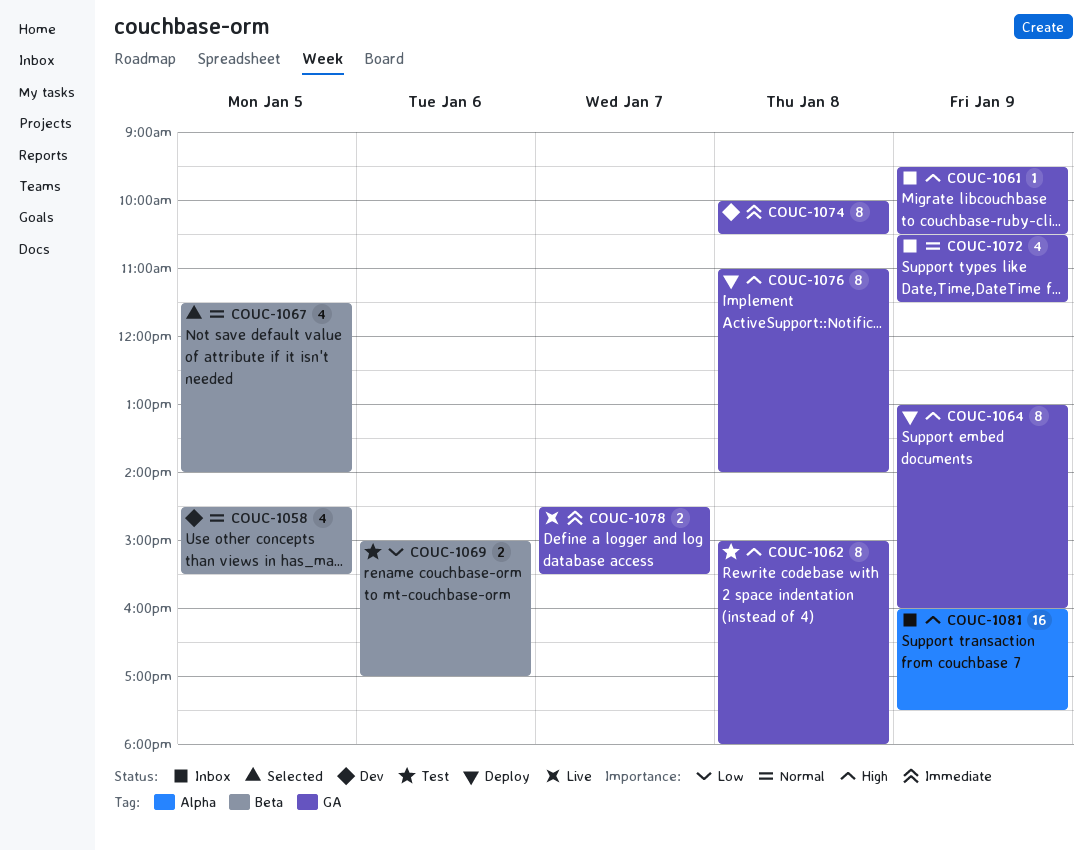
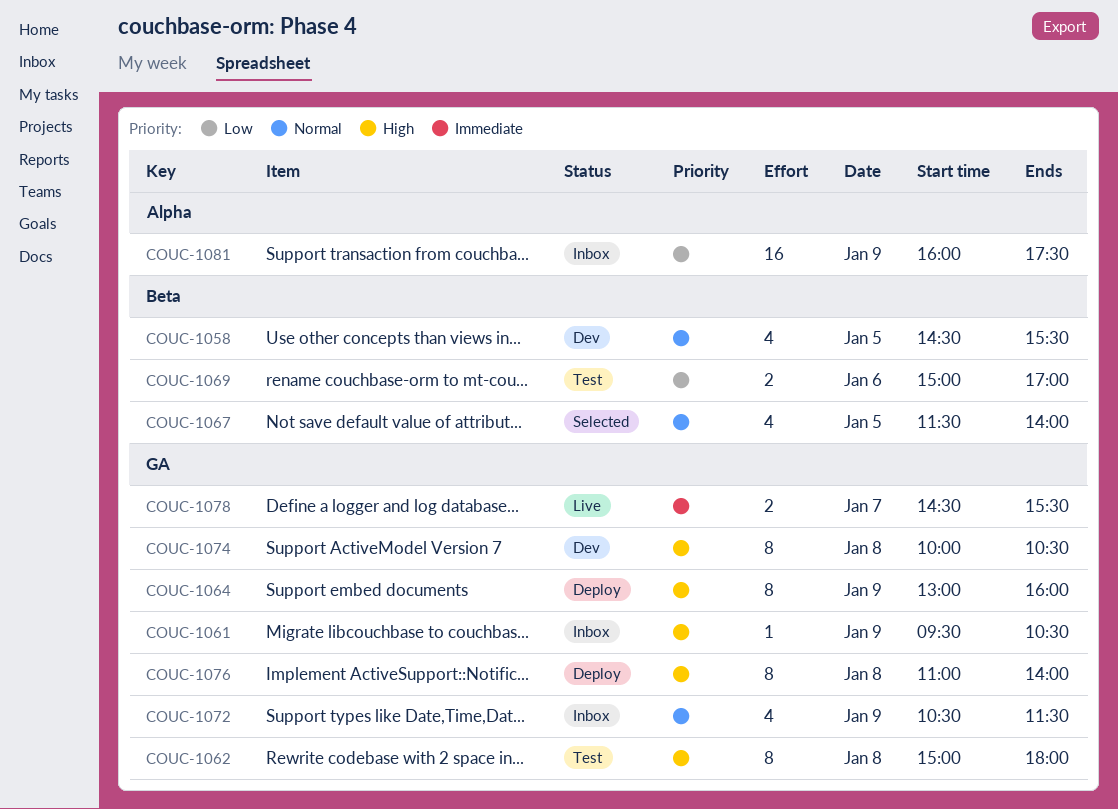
COUC-1074, priority: Immediate -> High
COUC-1081, priority: High -> Low

